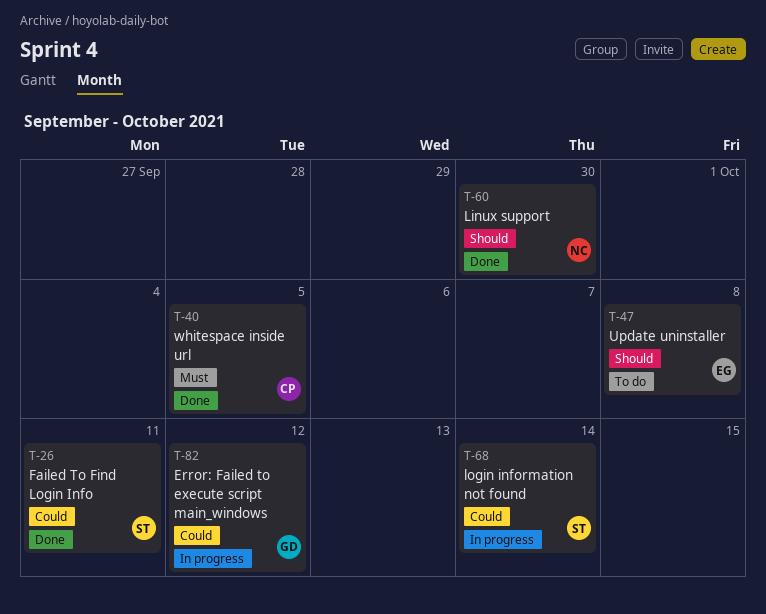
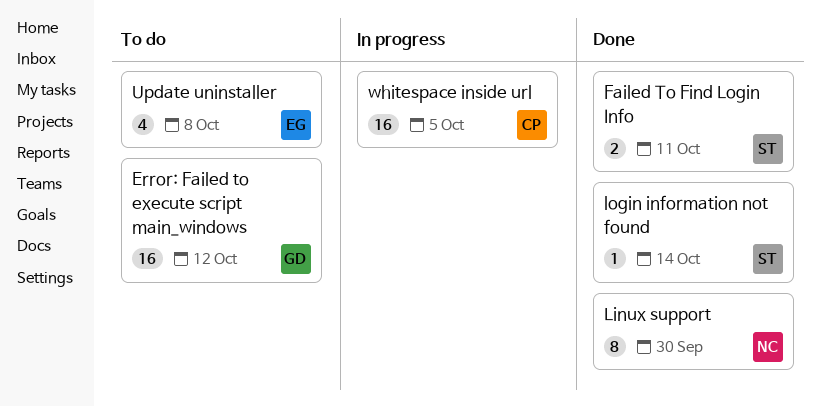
Error: Failed to execute script main_windows, status: In progress -> To do
login information not found, status: In progress -> Done
whitespace inside url, status: Done -> In progress

